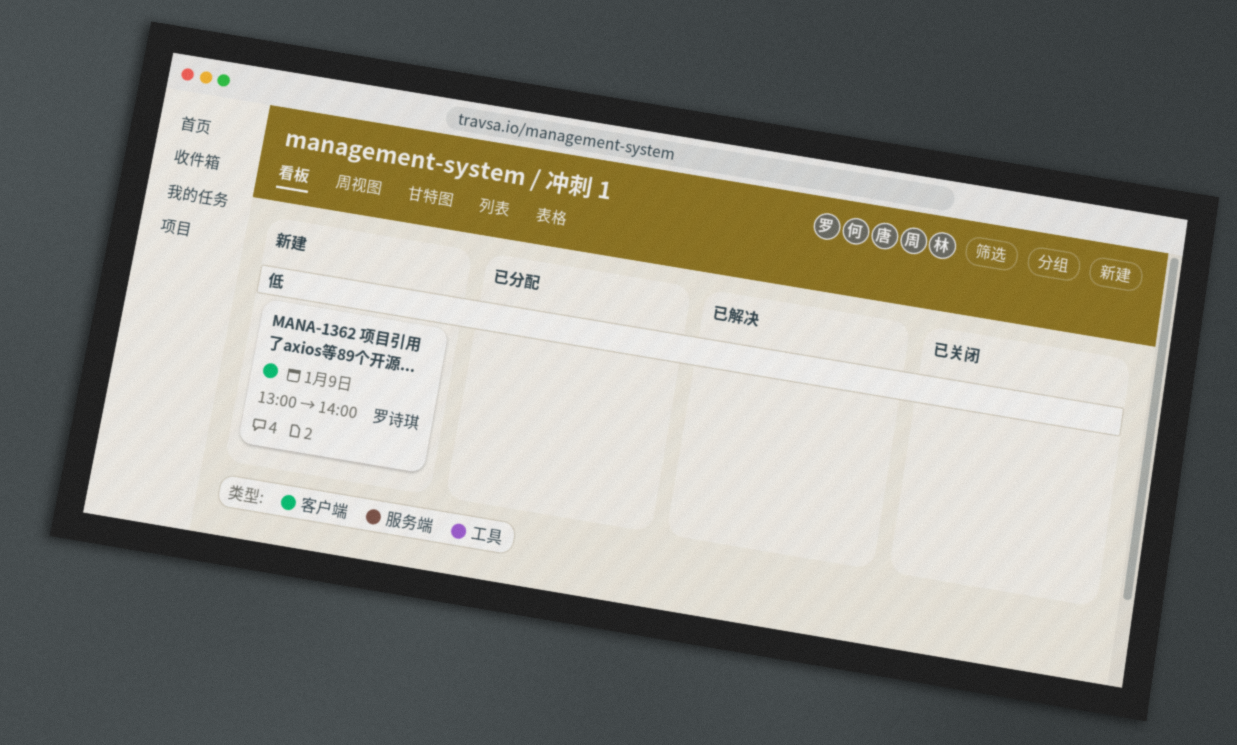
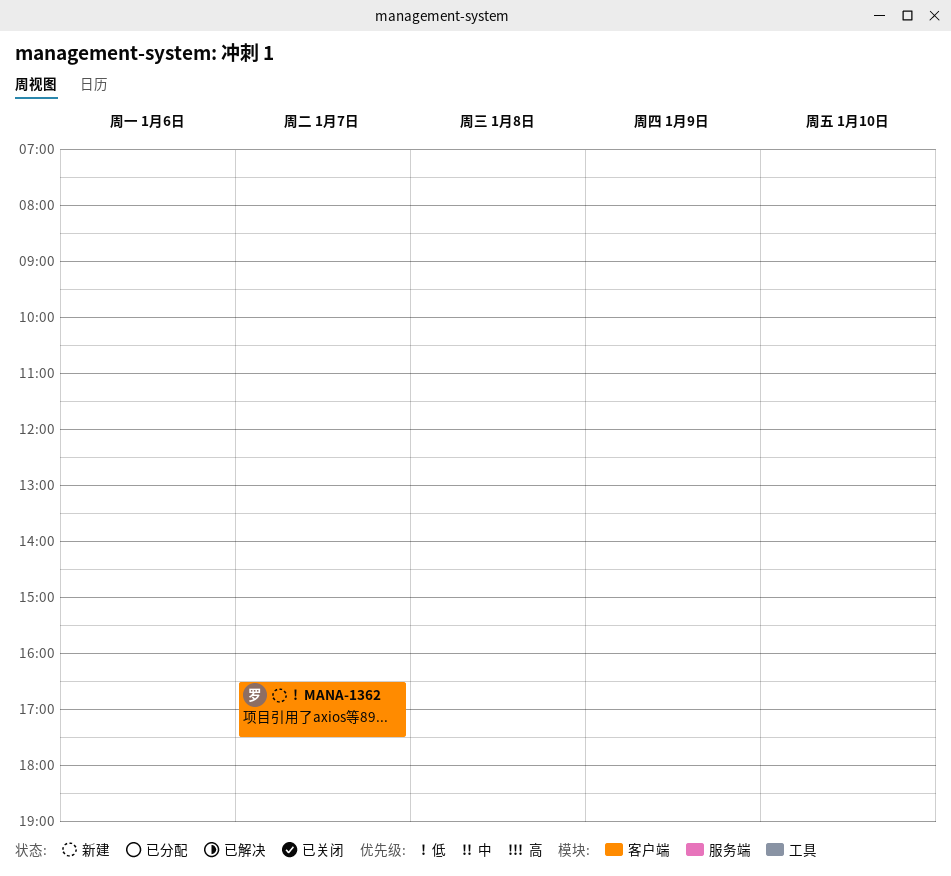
MANA-1362, day: Jan 9 -> Jan 7
MANA-1362, begins: 13:00 -> 16:30
MANA-1362, ends: 14:00 -> 17:30

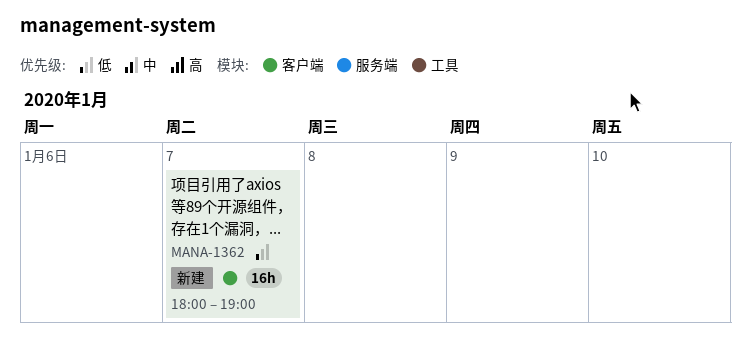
MANA-1362, begins: 16:30 -> 18:00
MANA-1362, ends: 17:30 -> 19:00

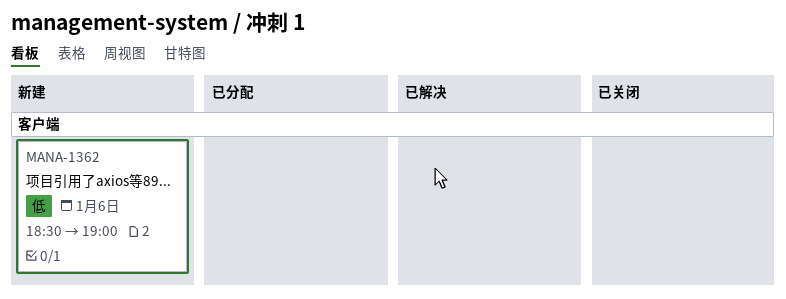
MANA-1362, day: Jan 7 -> Jan 6
MANA-1362, begins: 18:00 -> 18:30

